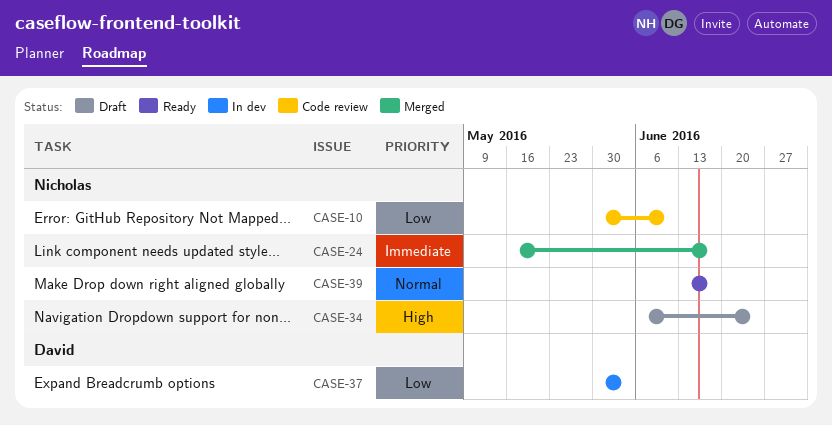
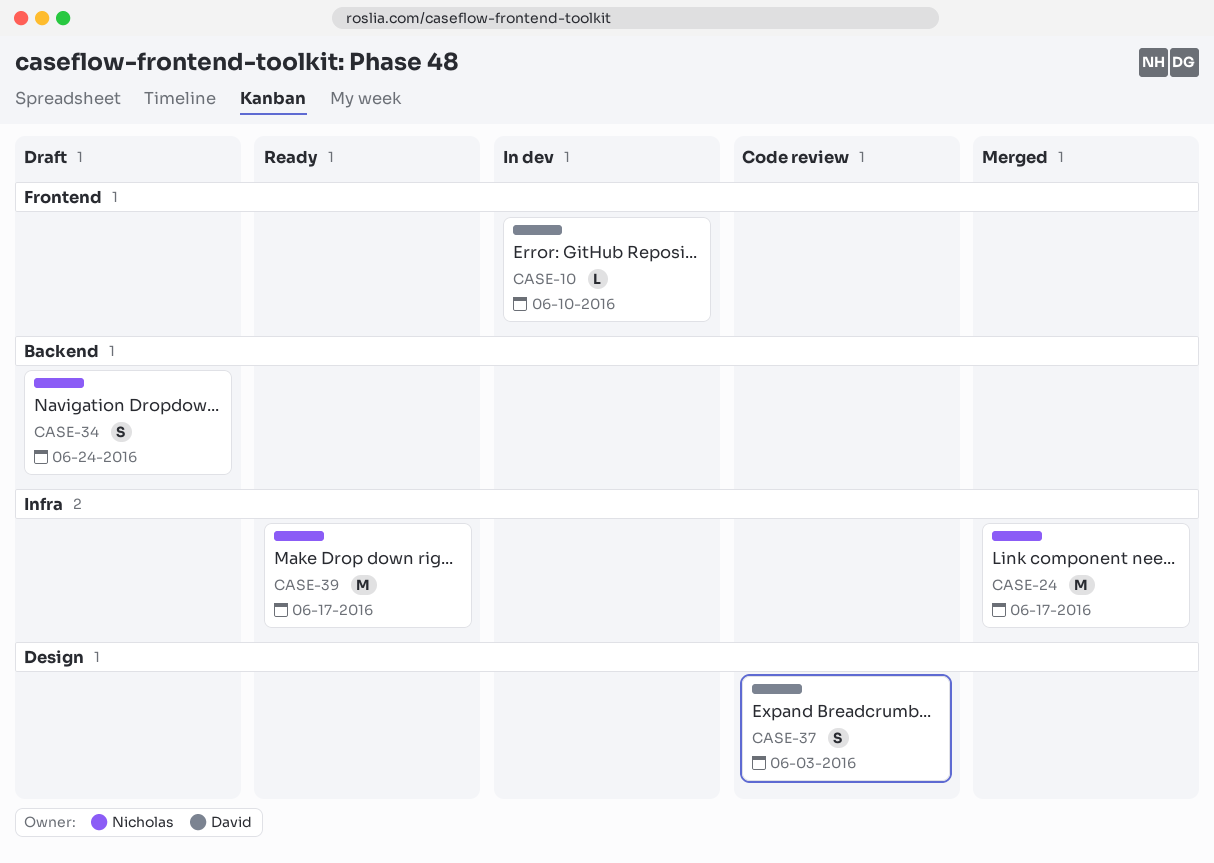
CASE-10, status: Code review -> In dev
CASE-10, owner: Nicholas -> David
CASE-37, status: In dev -> Code review

